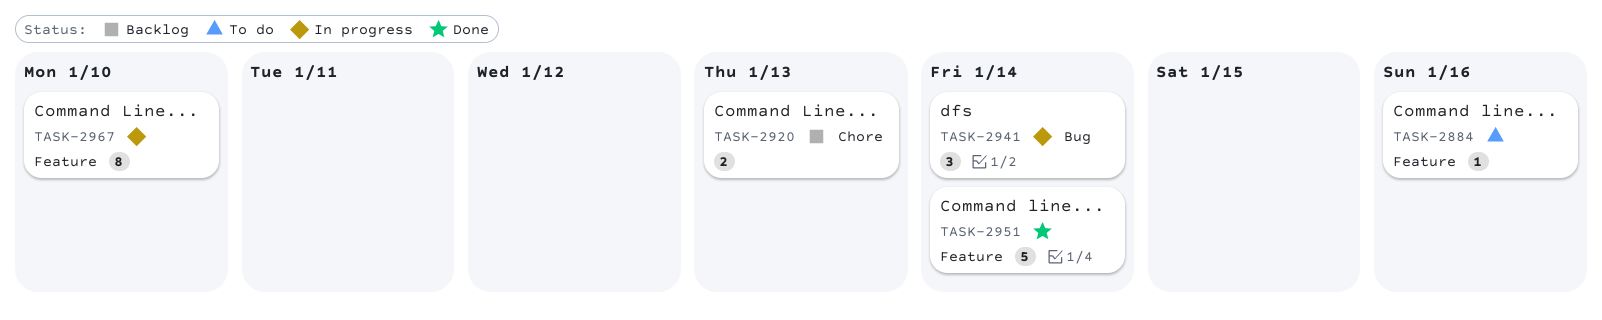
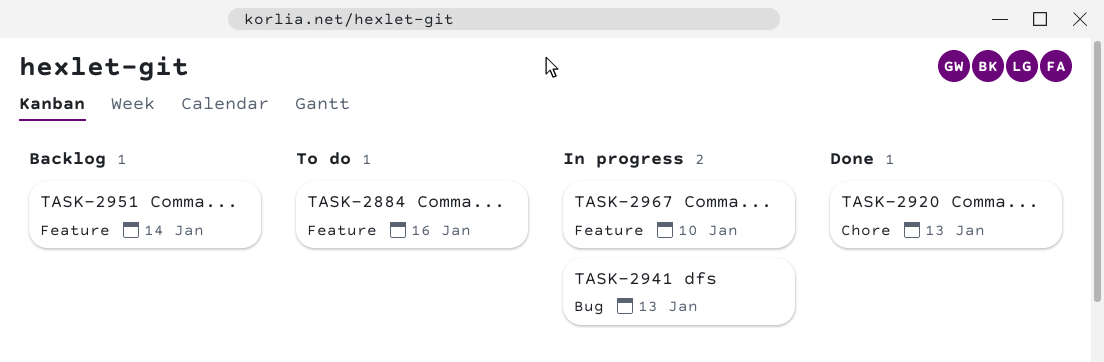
TASK-2920, status: Backlog -> Done
TASK-2941, due: Jan 14 -> Jan 13
TASK-2951, status: Done -> Backlog

